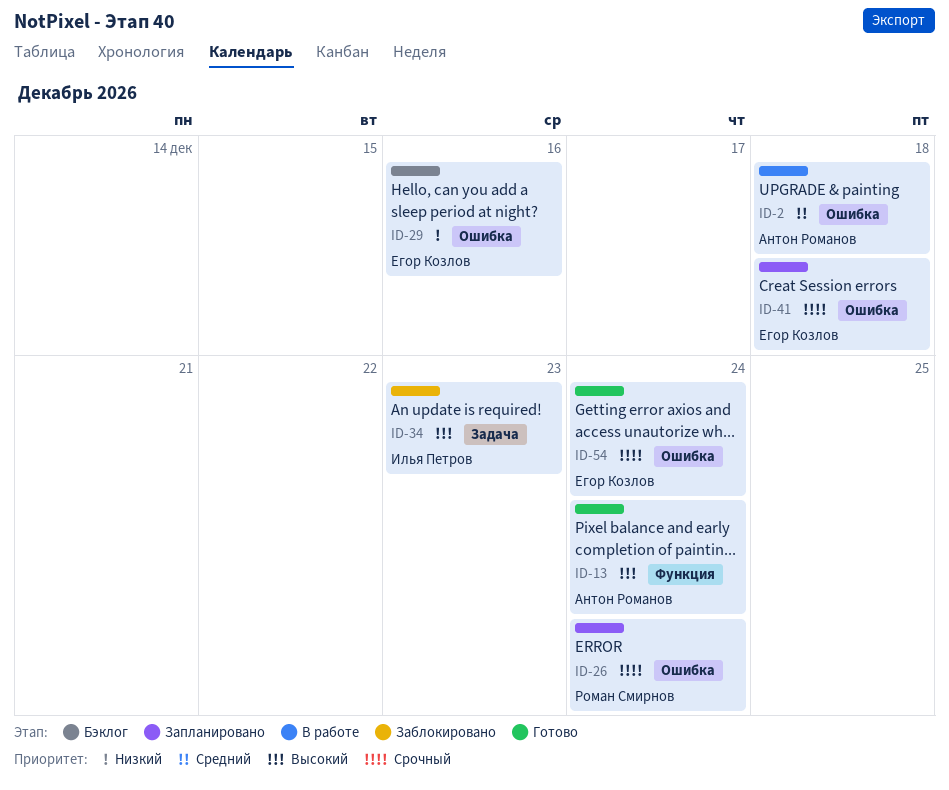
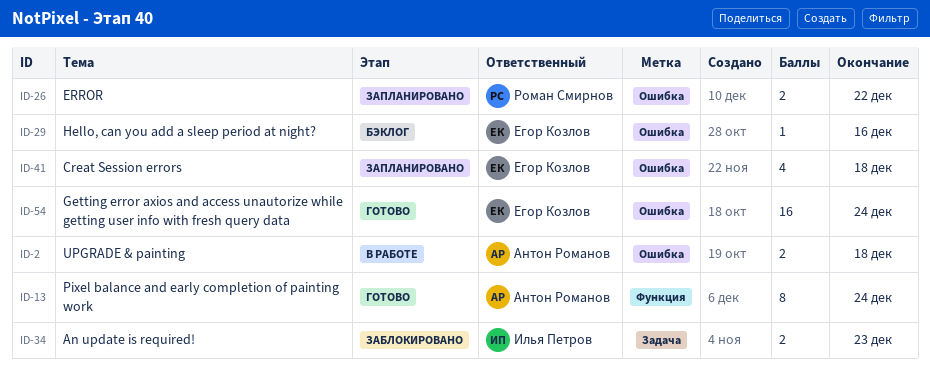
ID-26, due: Dec 24 -> Dec 22

